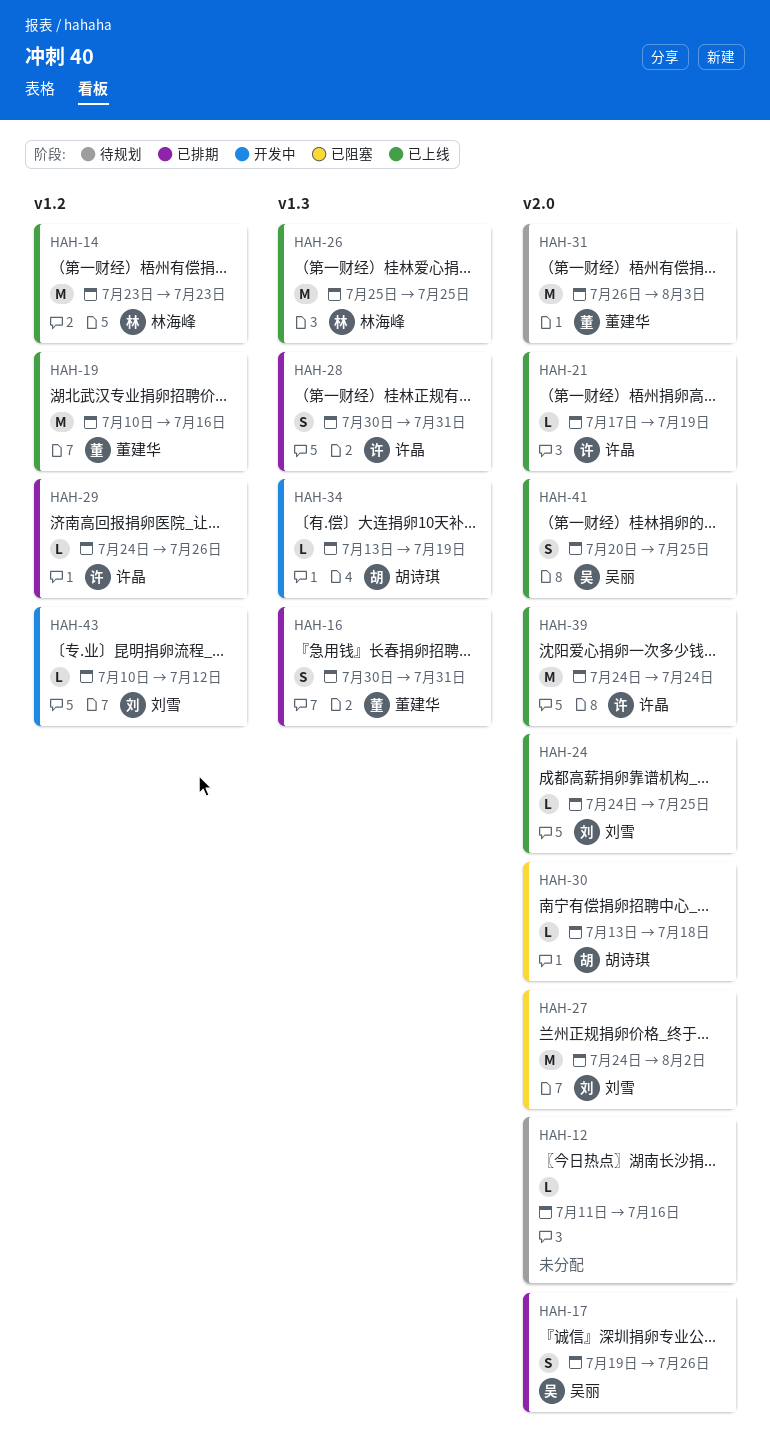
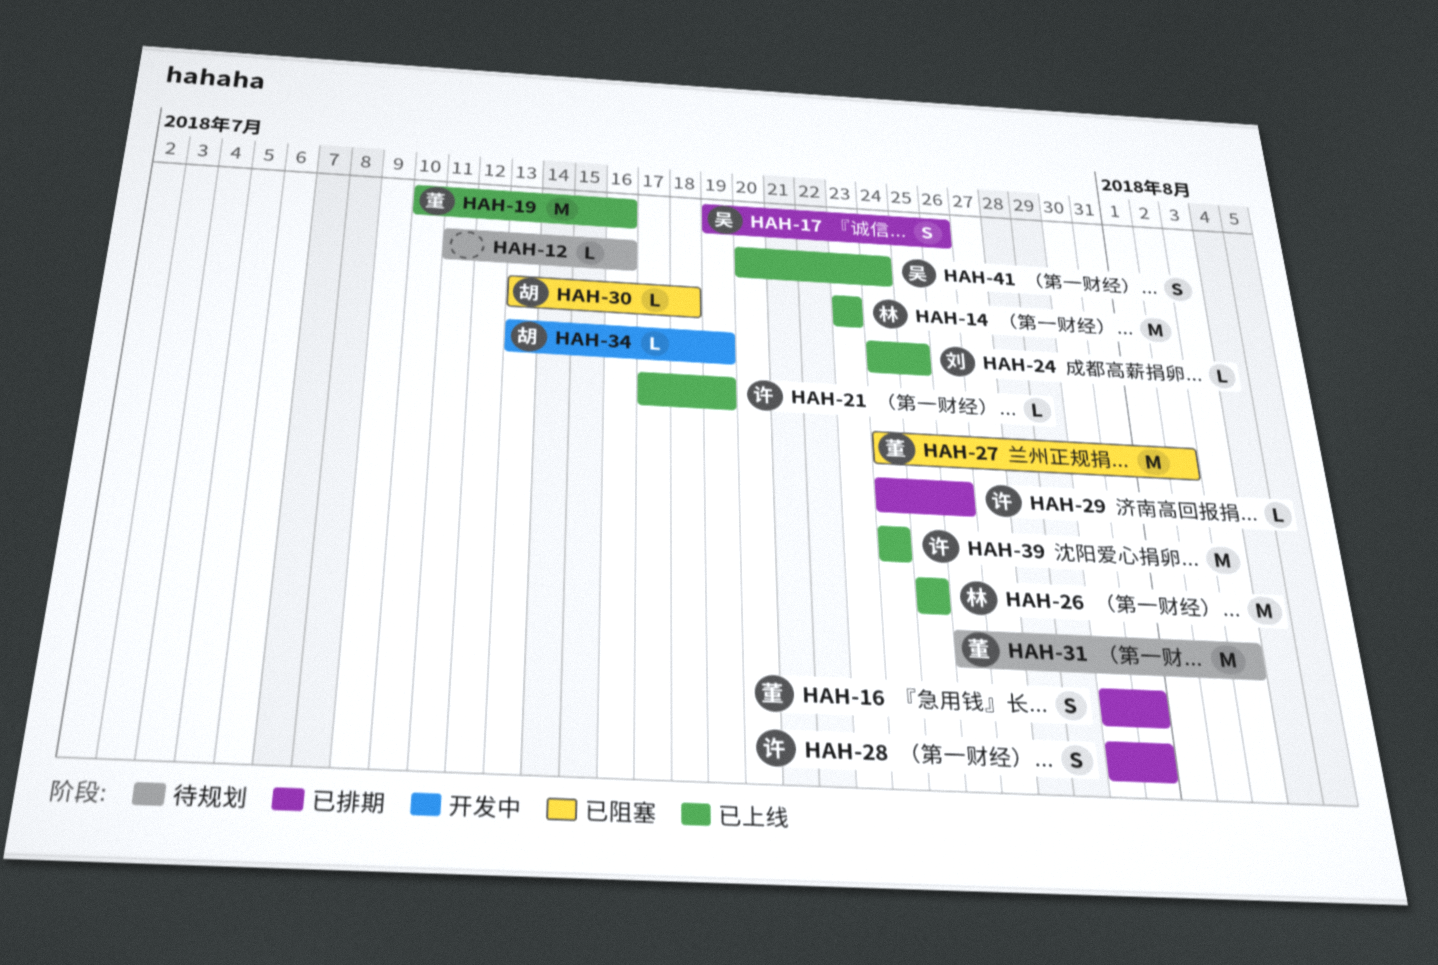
HAH-27, owner: 刘雪 -> 董建华
HAH-41, due: Jul 25 -> Jul 24
HAH-43: present -> none

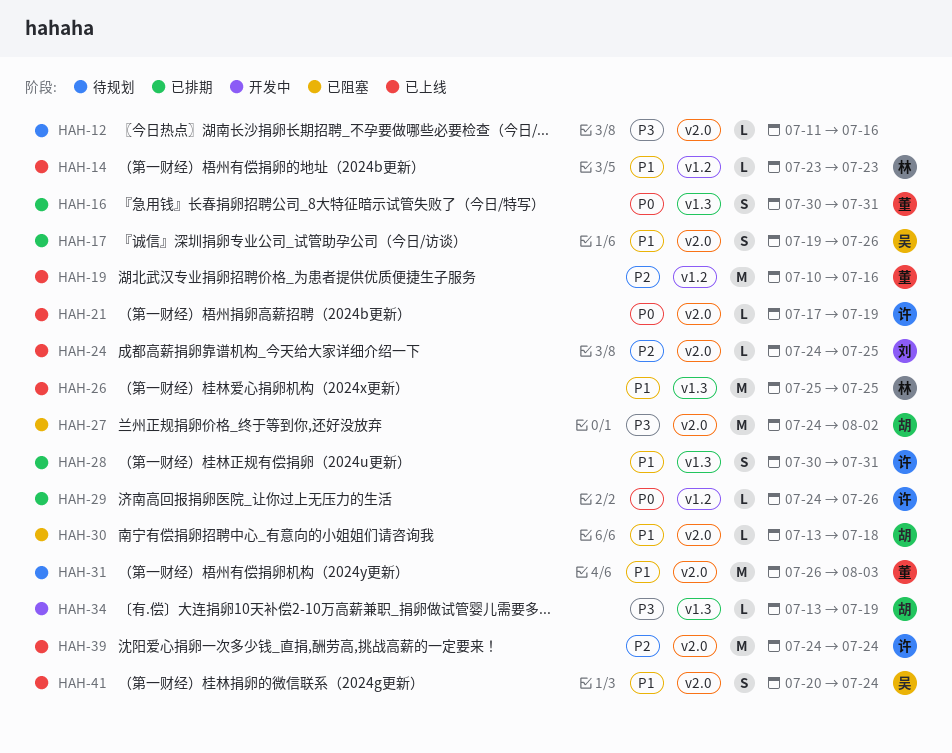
HAH-14, estimate: M -> L
HAH-27, owner: 董 -> 胡

